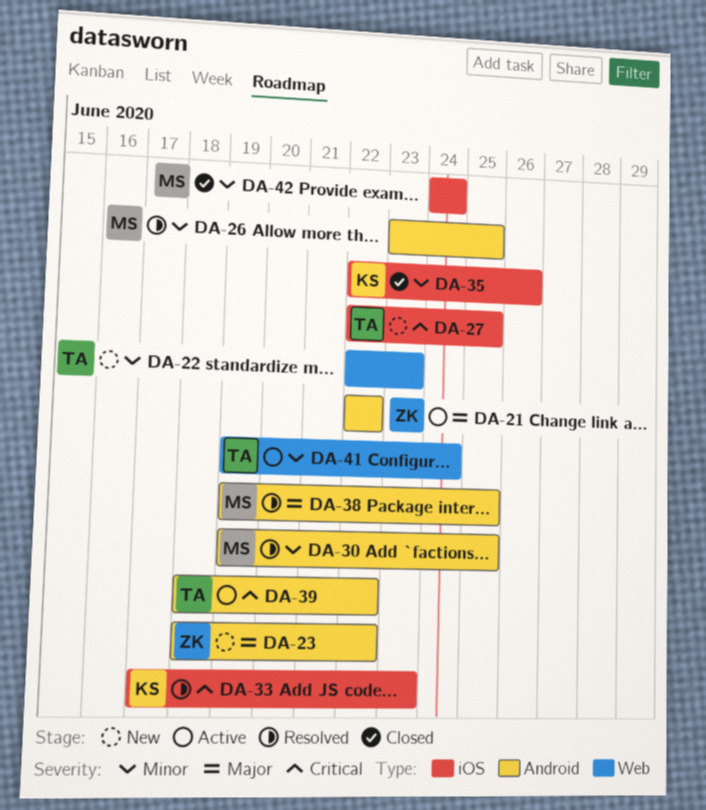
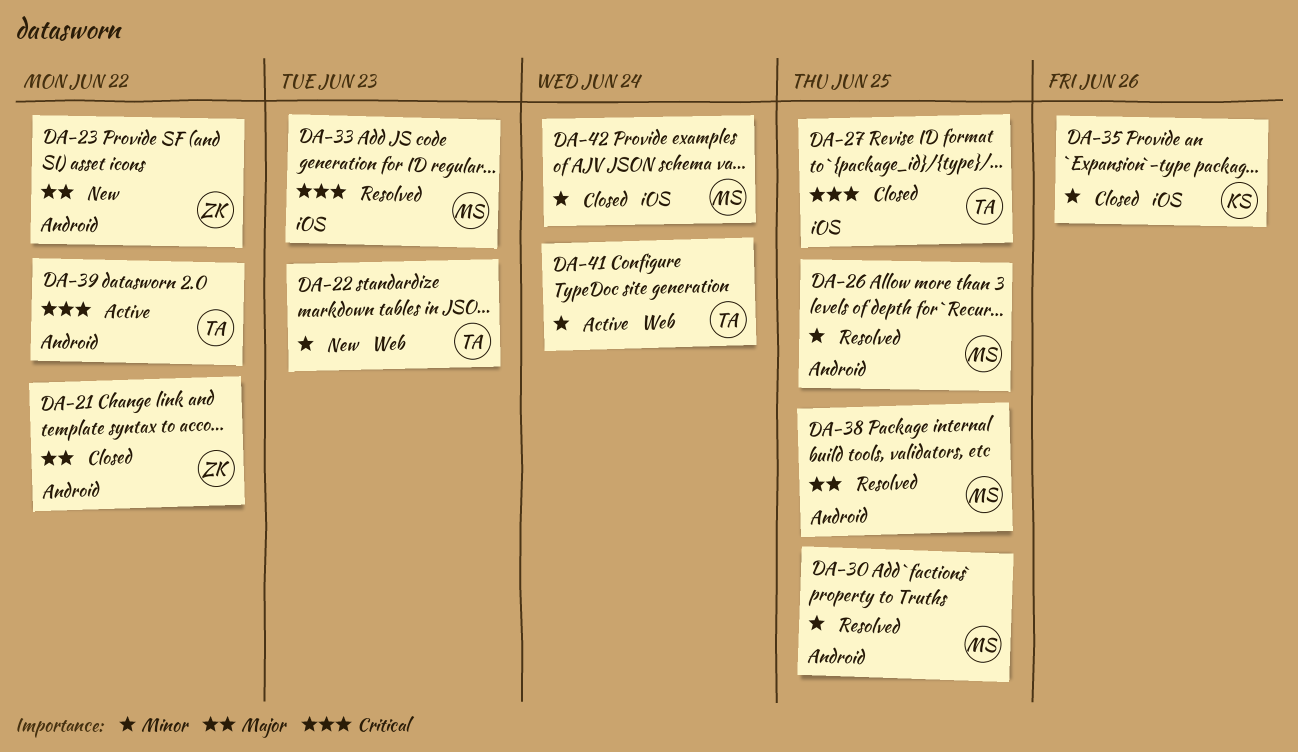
DA-21, status: Active -> Closed
DA-27, status: New -> Closed
DA-33, owner: KS -> MS

